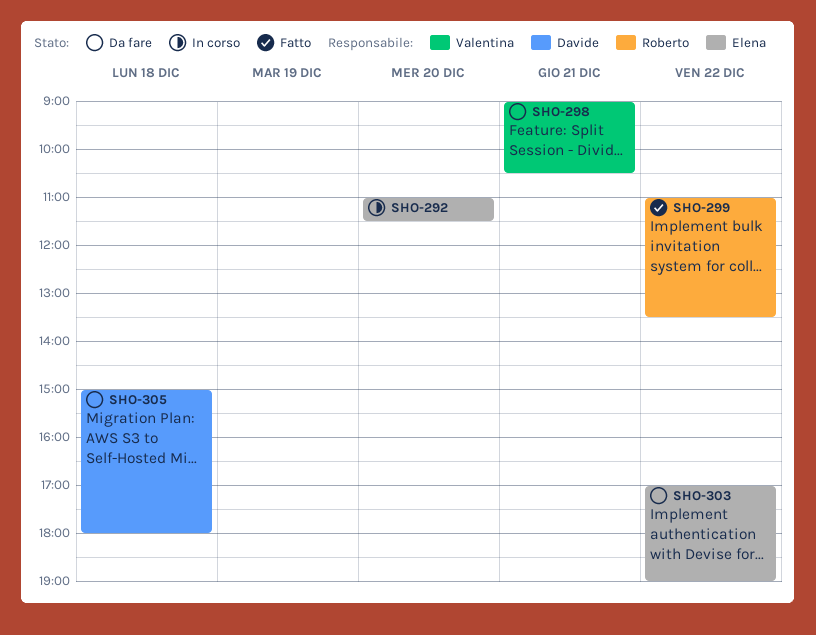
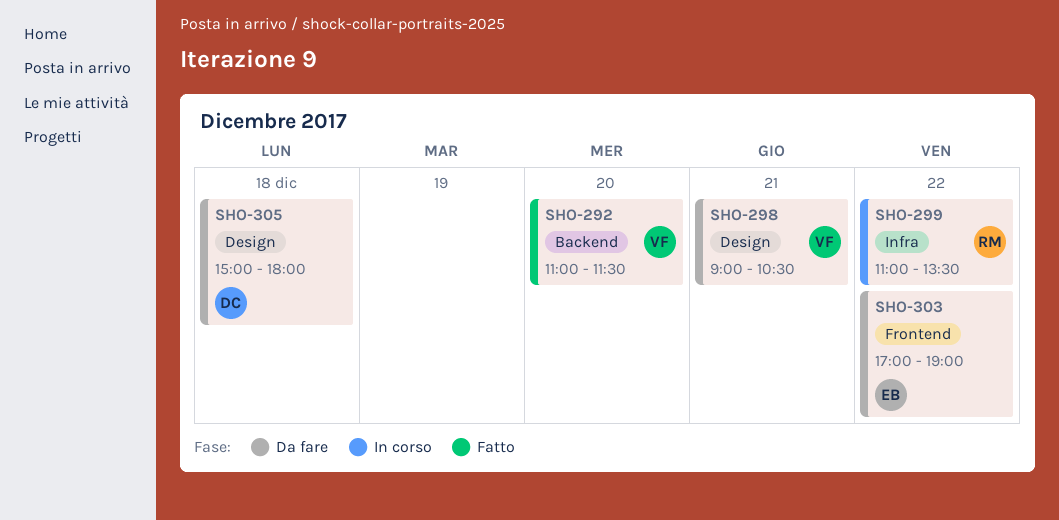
SHO-292, status: In corso -> Fatto
SHO-292, owner: Elena -> Valentina
SHO-299, status: Fatto -> In corso

